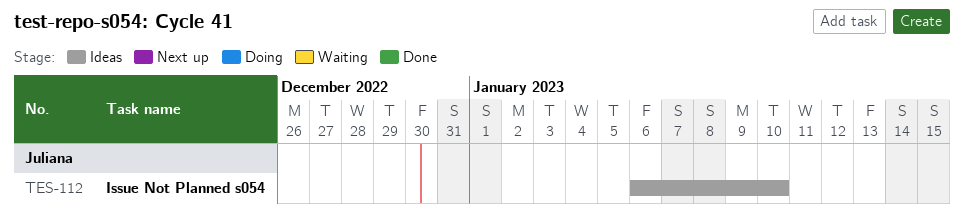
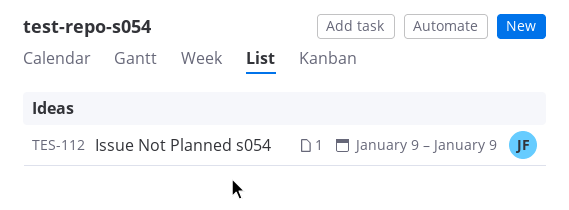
TES-112, start: Jan 6 -> Jan 9
TES-112, due: Jan 10 -> Jan 9

